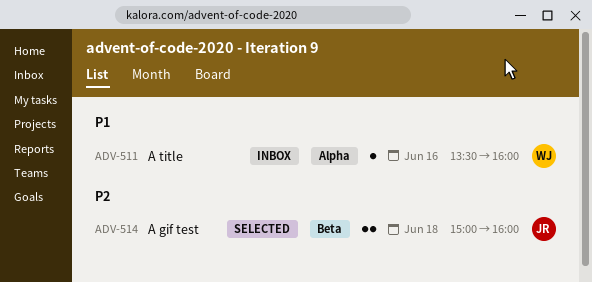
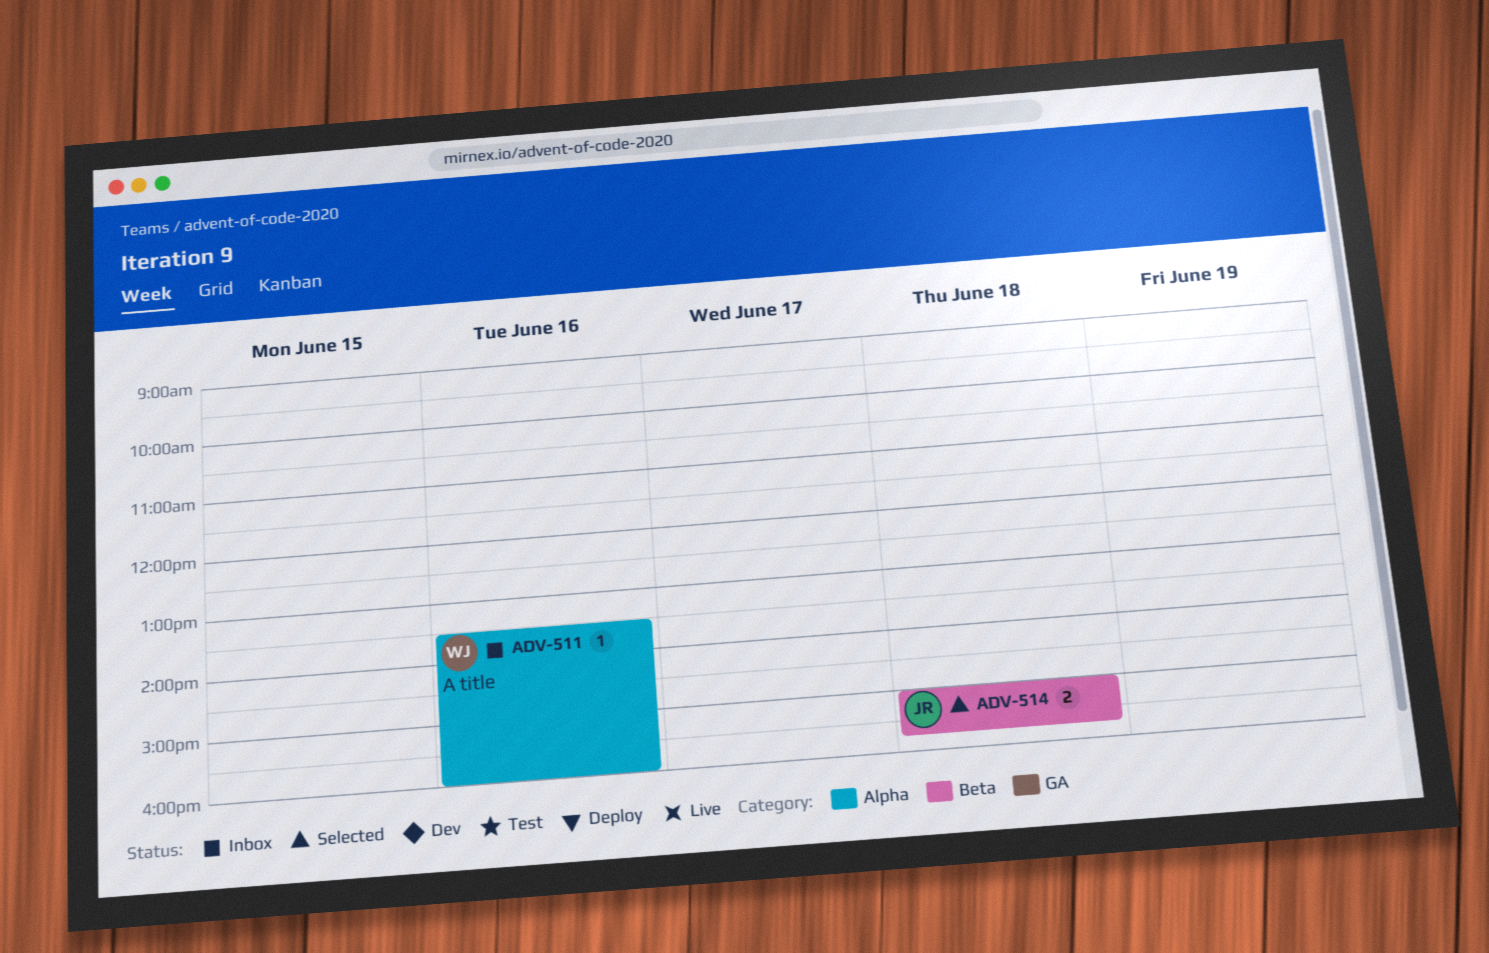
ADV-514, ends: 16:00 -> 15:45

